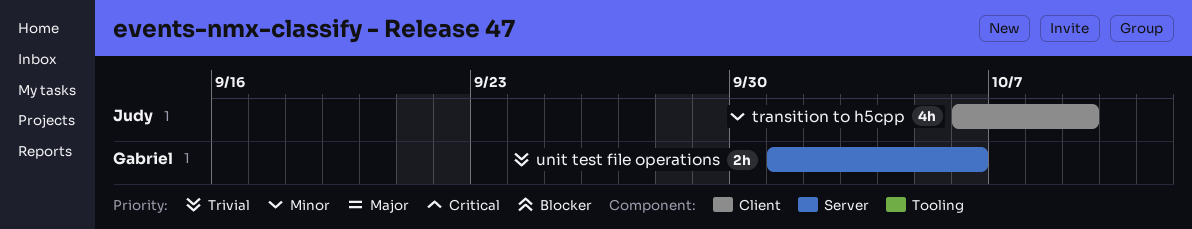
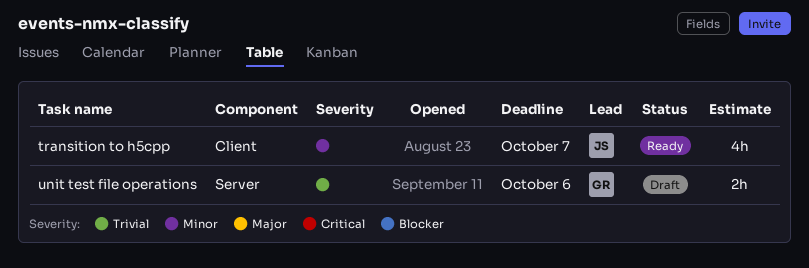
transition to h5cpp, due: Oct 9 -> Oct 7

